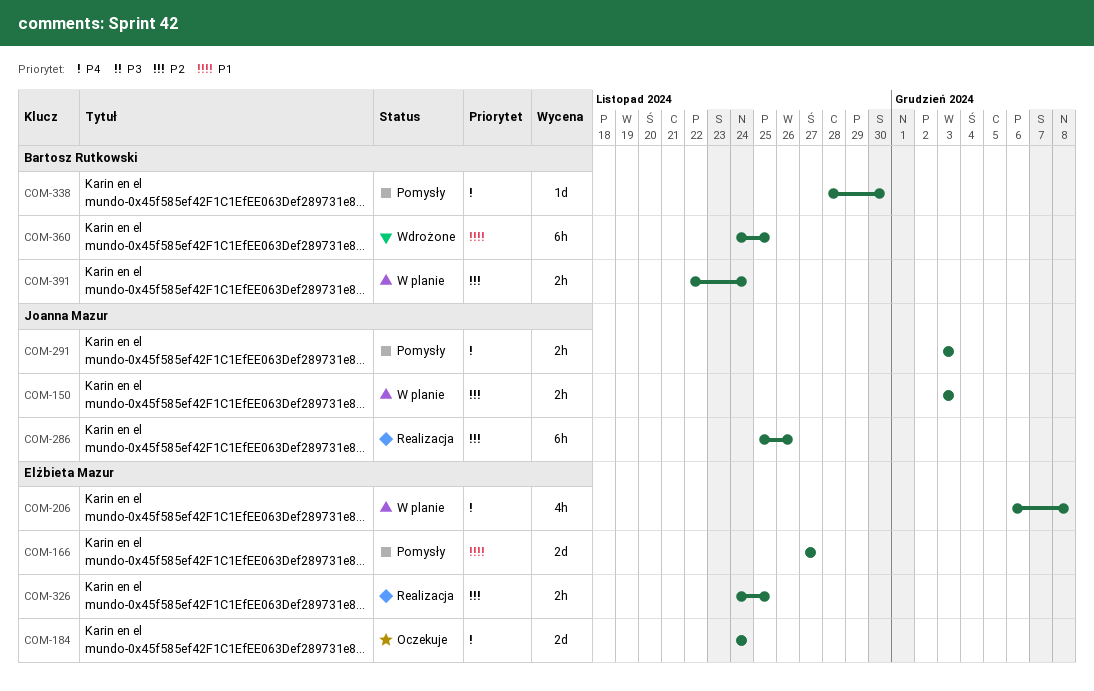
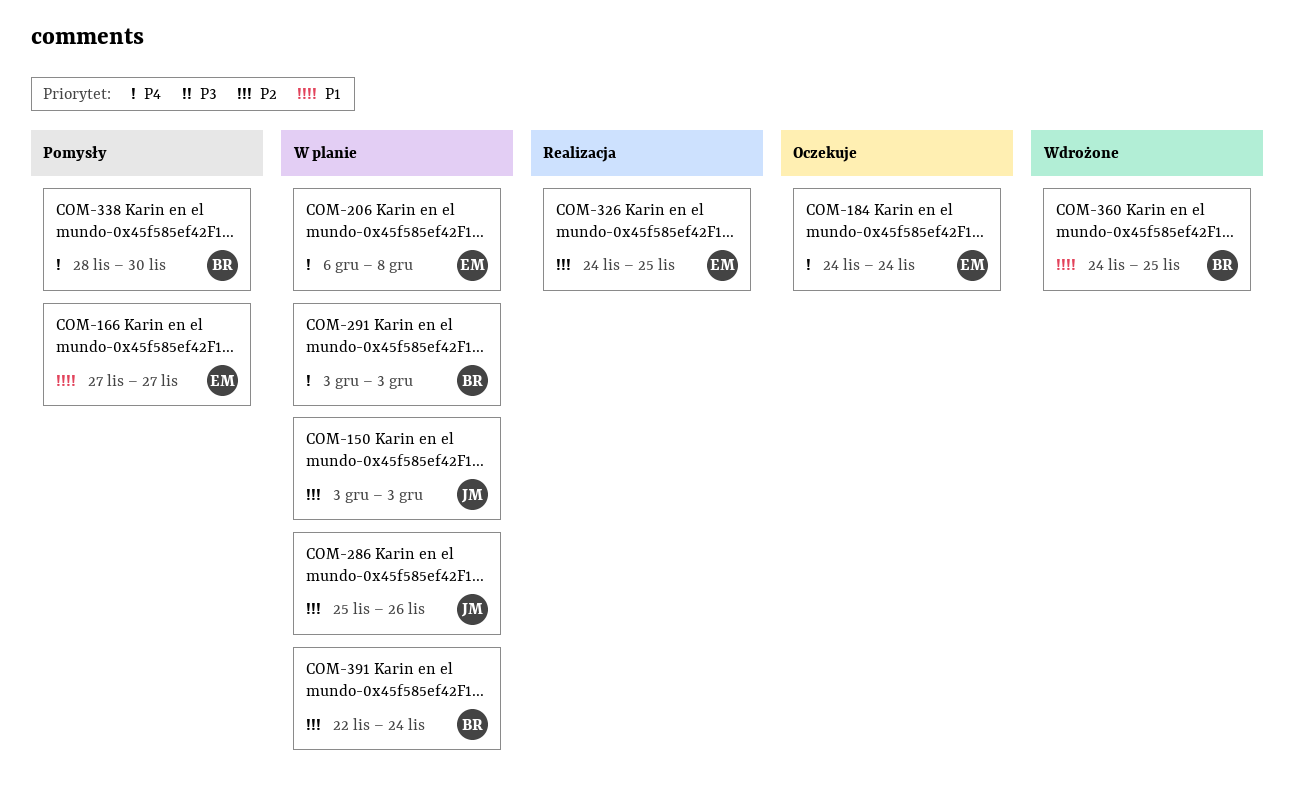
COM-286, status: Realizacja -> W planie
COM-291, status: Pomysły -> W planie
COM-291, owner: Joanna Mazur -> Bartosz Rutkowski

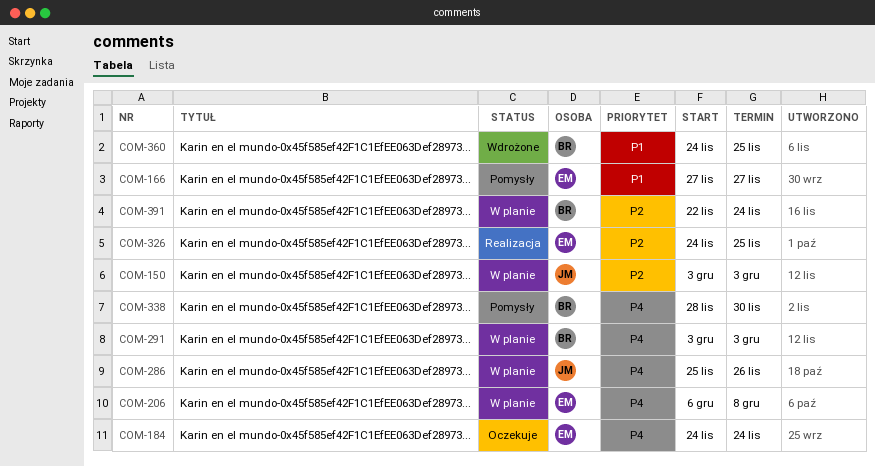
COM-286, priority: P2 -> P4

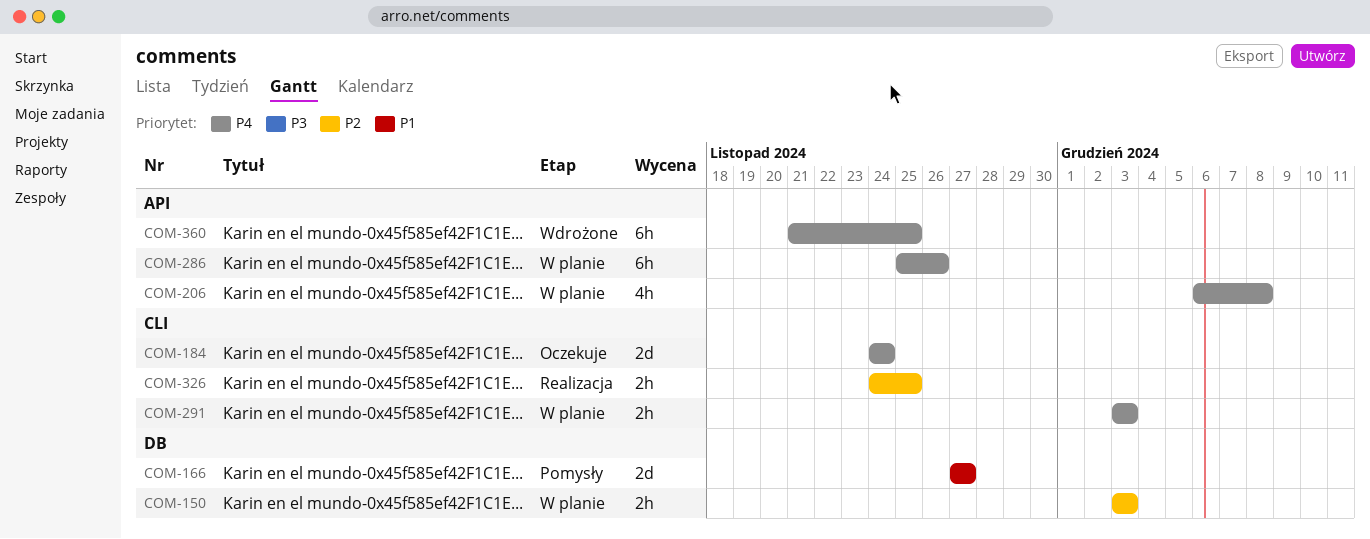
COM-338: present -> none
COM-360, priority: P1 -> P4
COM-360, start: Nov 24 -> Nov 21
COM-391: present -> none

